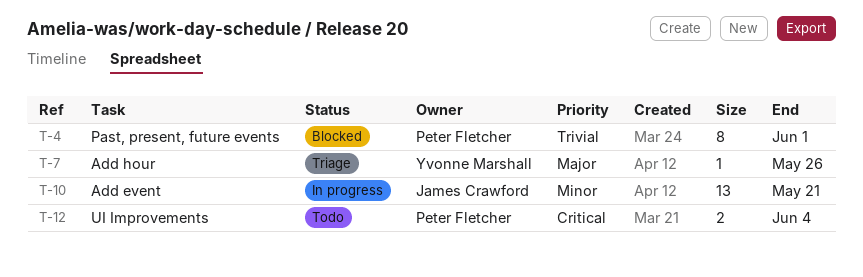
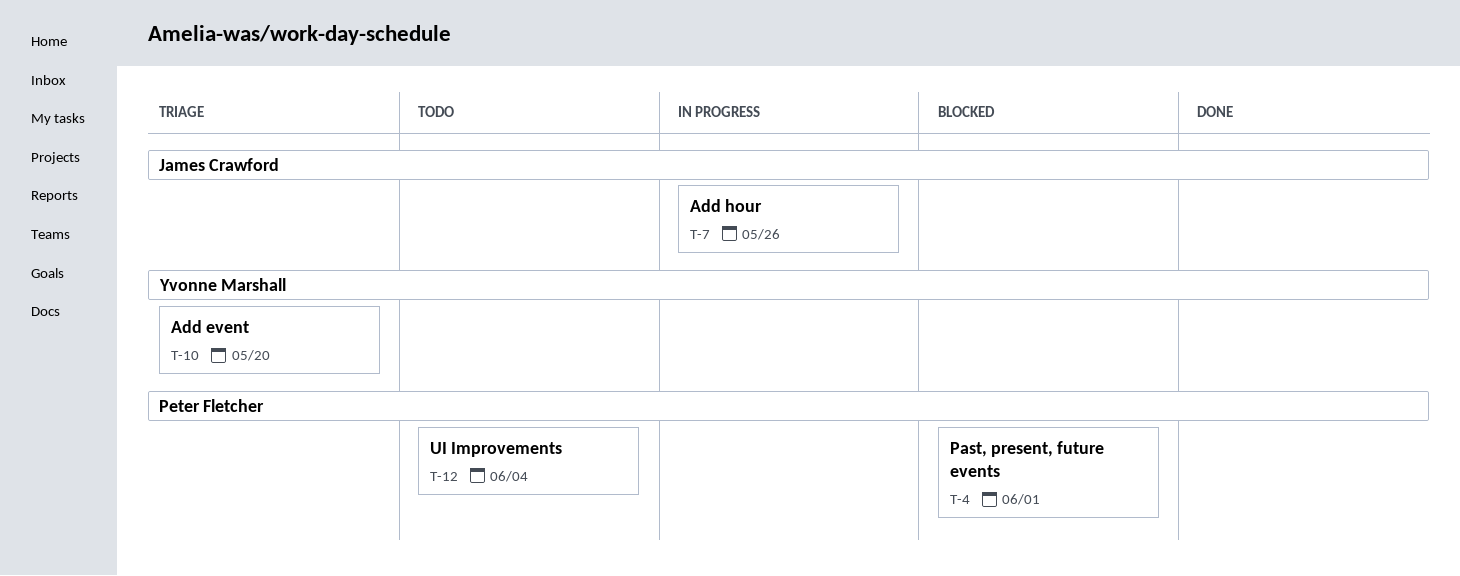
T-7, status: Triage -> In progress
T-7, owner: Yvonne Marshall -> James Crawford
T-10, status: In progress -> Triage
T-10, owner: James Crawford -> Yvonne Marshall
T-10, due: May 21 -> May 20

